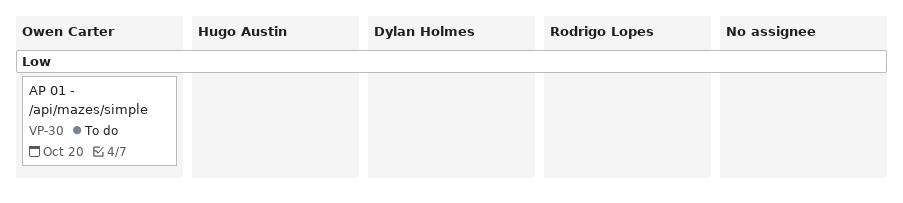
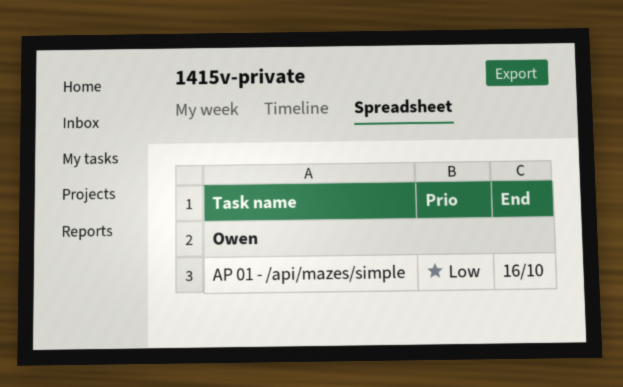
AP 01 - /api/mazes/simple, due: Oct 20 -> Oct 16

